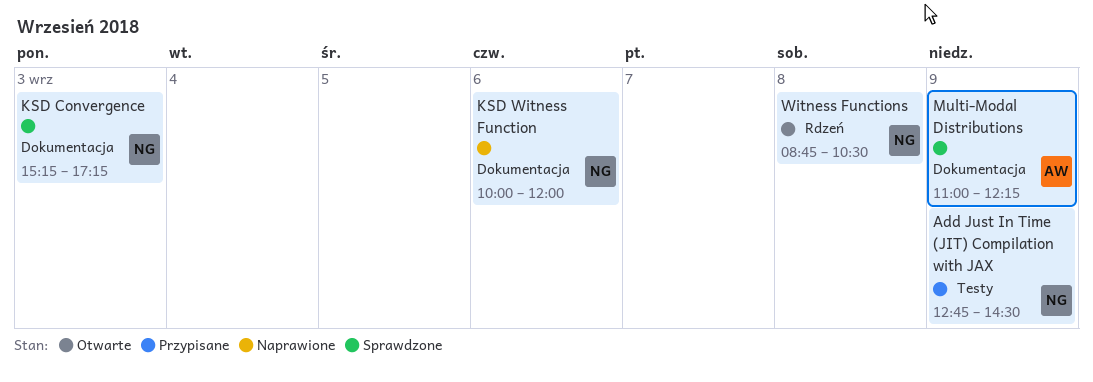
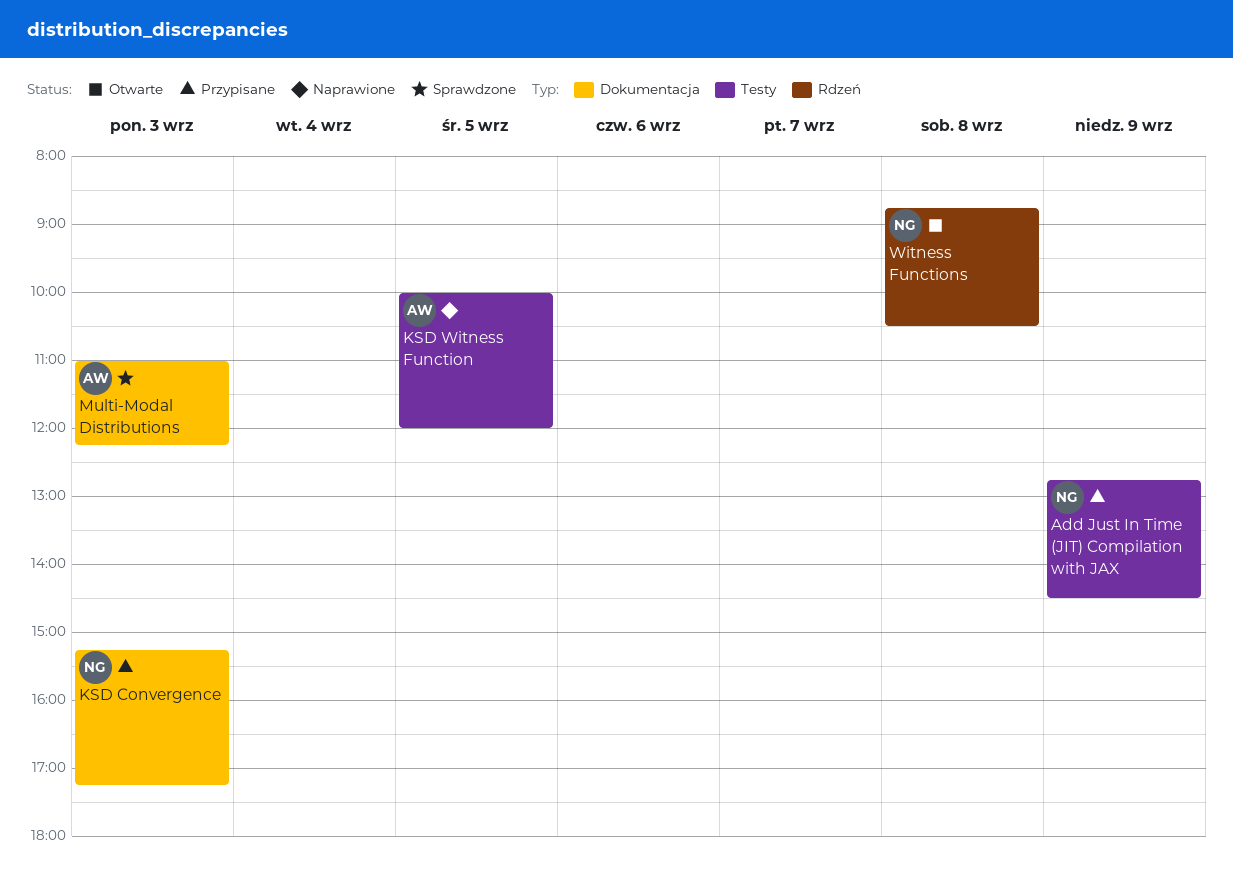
KSD Convergence, status: Sprawdzone -> Przypisane
KSD Witness Function, owner: NG -> AW
KSD Witness Function, label: Dokumentacja -> Testy
KSD Witness Function, day: Sep 6 -> Sep 5
Multi-Modal Distributions, day: Sep 9 -> Sep 3

